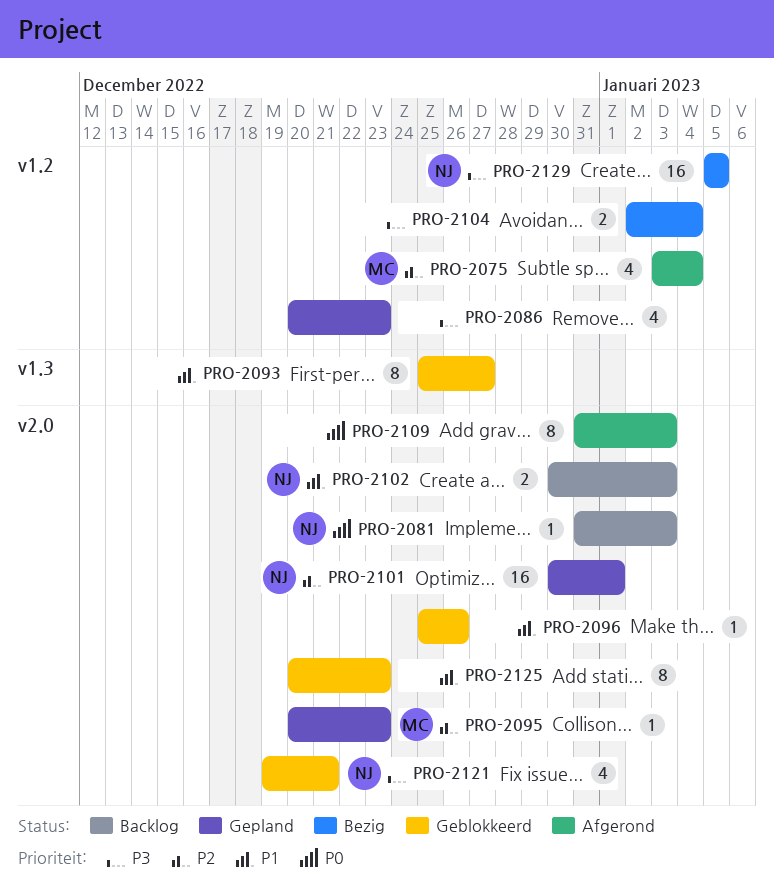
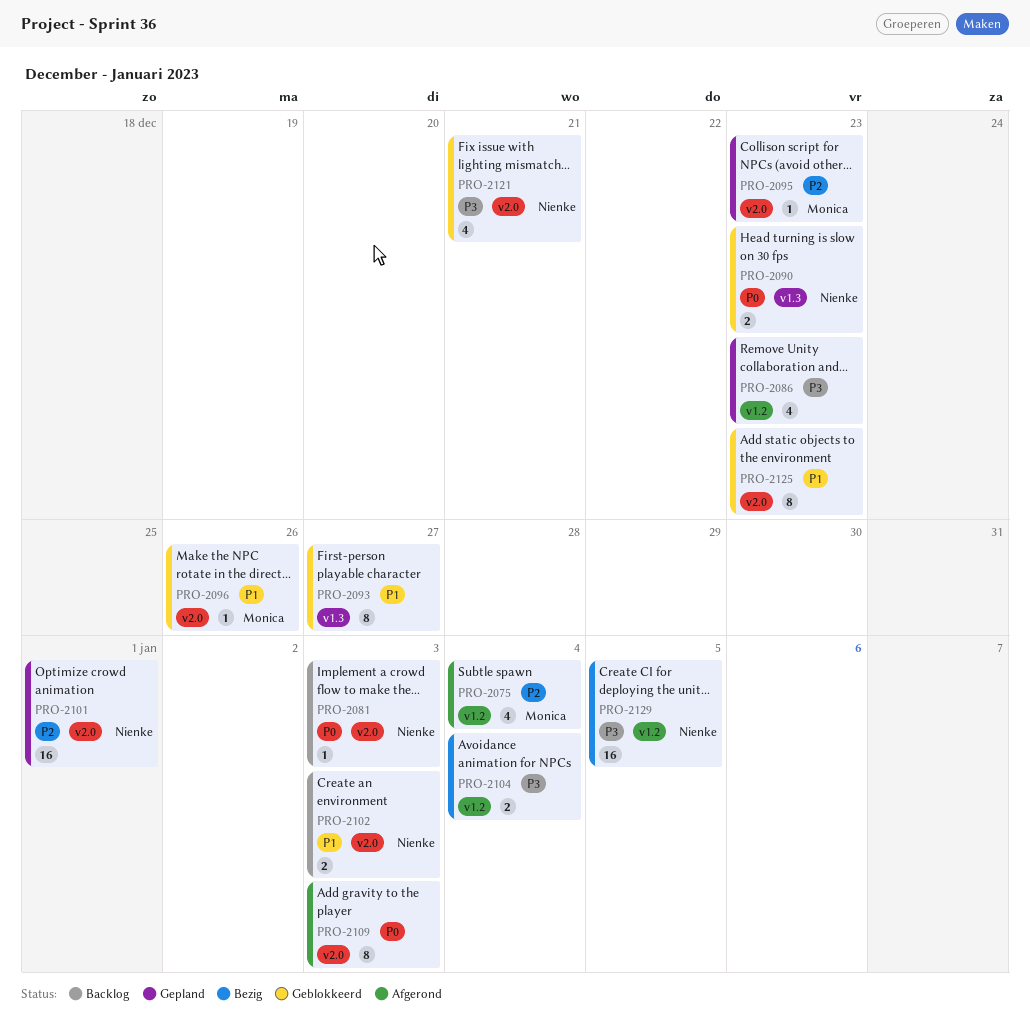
PRO-2090: none -> present
PRO-2096, owner: none -> Monica

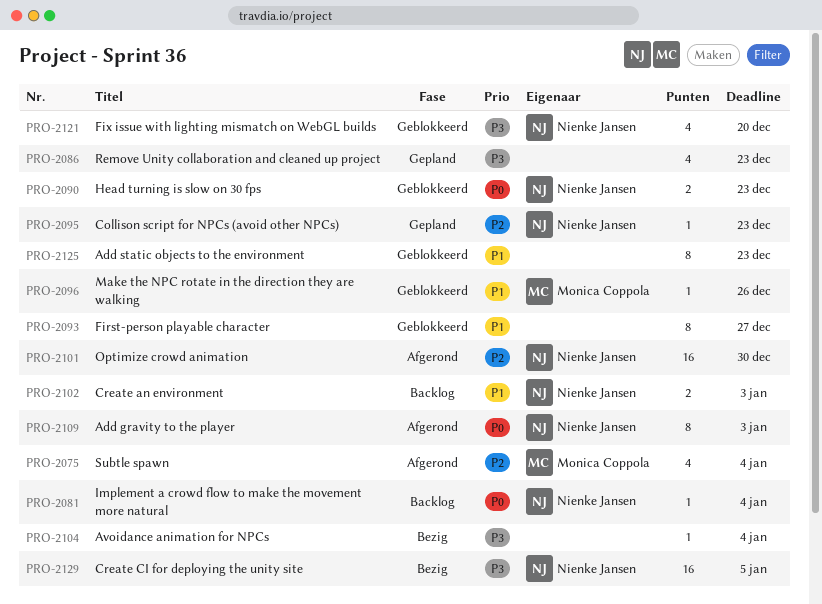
PRO-2081, due: Jan 3 -> Jan 4
PRO-2095, owner: Monica Coppola -> Nienke Jansen
PRO-2101, status: Gepland -> Afgerond
PRO-2101, due: Jan 1 -> Dec 30
PRO-2104, estimate: 2 -> 1
PRO-2109, owner: none -> Nienke Jansen
PRO-2121, due: Dec 21 -> Dec 20

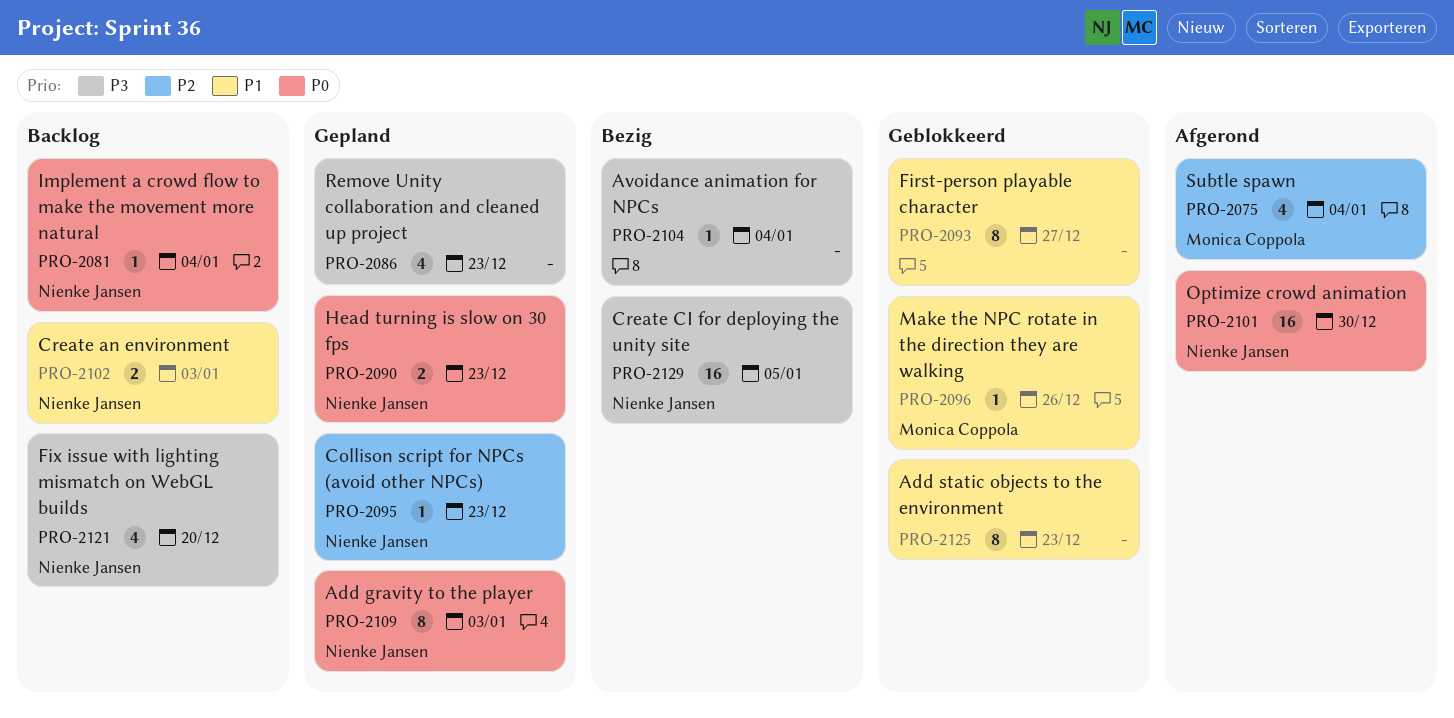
PRO-2090, status: Geblokkeerd -> Gepland
PRO-2101, priority: P2 -> P0
PRO-2109, status: Afgerond -> Gepland
PRO-2121, status: Geblokkeerd -> Backlog

